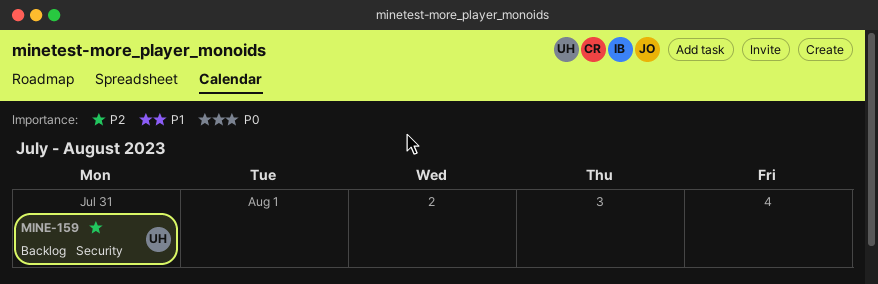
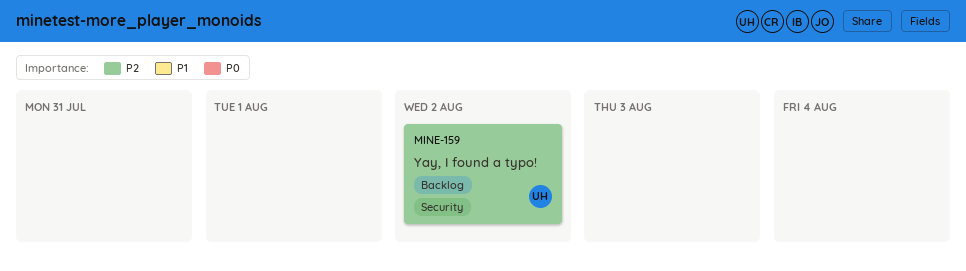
MINE-159, due: Jul 31 -> Aug 2

